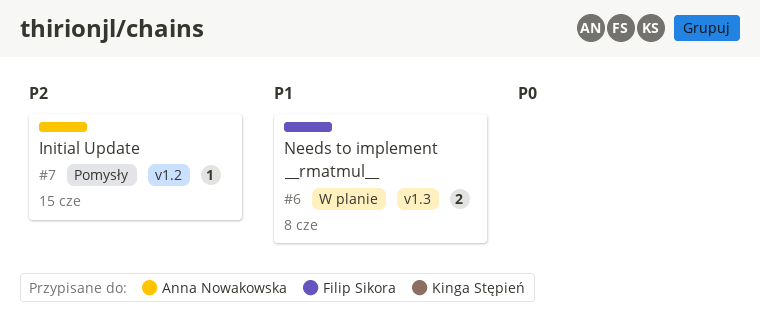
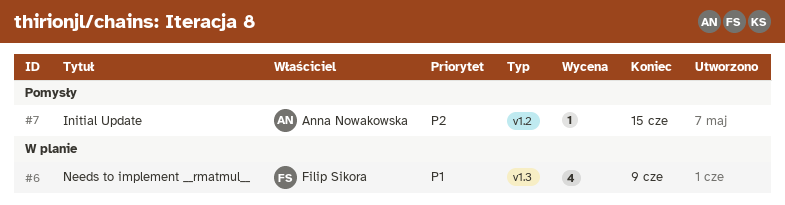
#6, estimate: 2 -> 4
#6, due: Jun 8 -> Jun 9

